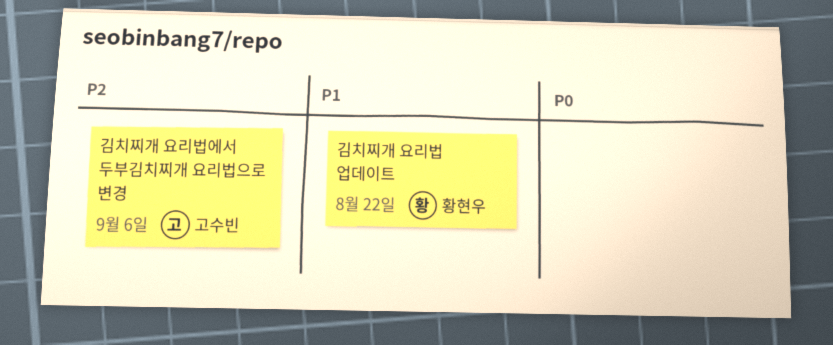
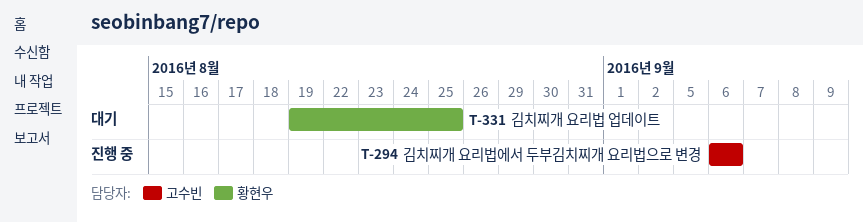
김치찌개 요리법 업데이트, due: Aug 22 -> Aug 25

